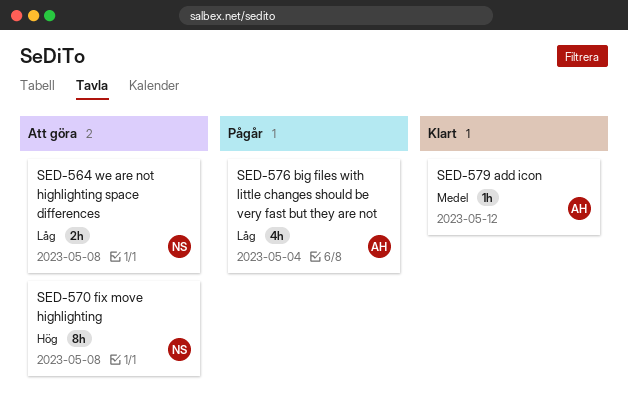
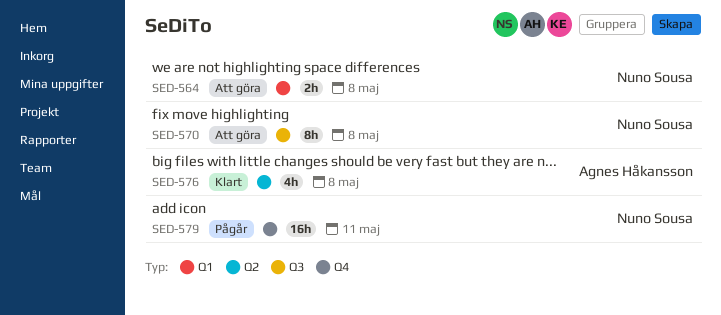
SED-576, status: Pågår -> Klart
SED-576, due: May 4 -> May 8
SED-579, status: Klart -> Pågår
SED-579, owner: Agnes Håkansson -> Nuno Sousa
SED-579, estimate: 1h -> 16h
SED-579, due: May 12 -> May 11

